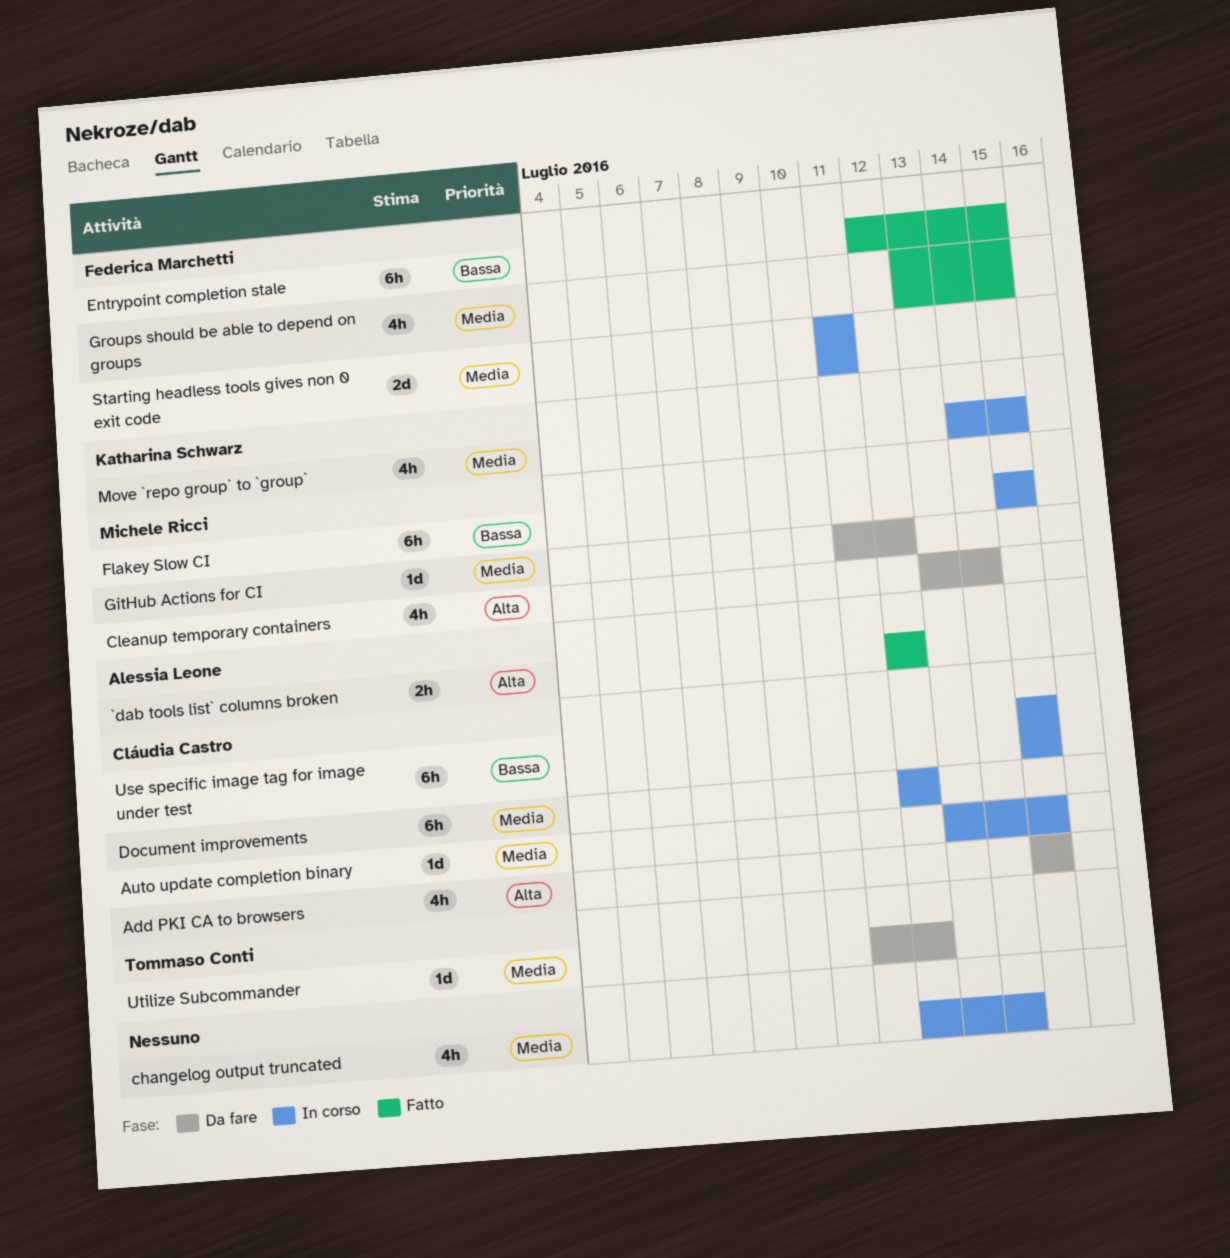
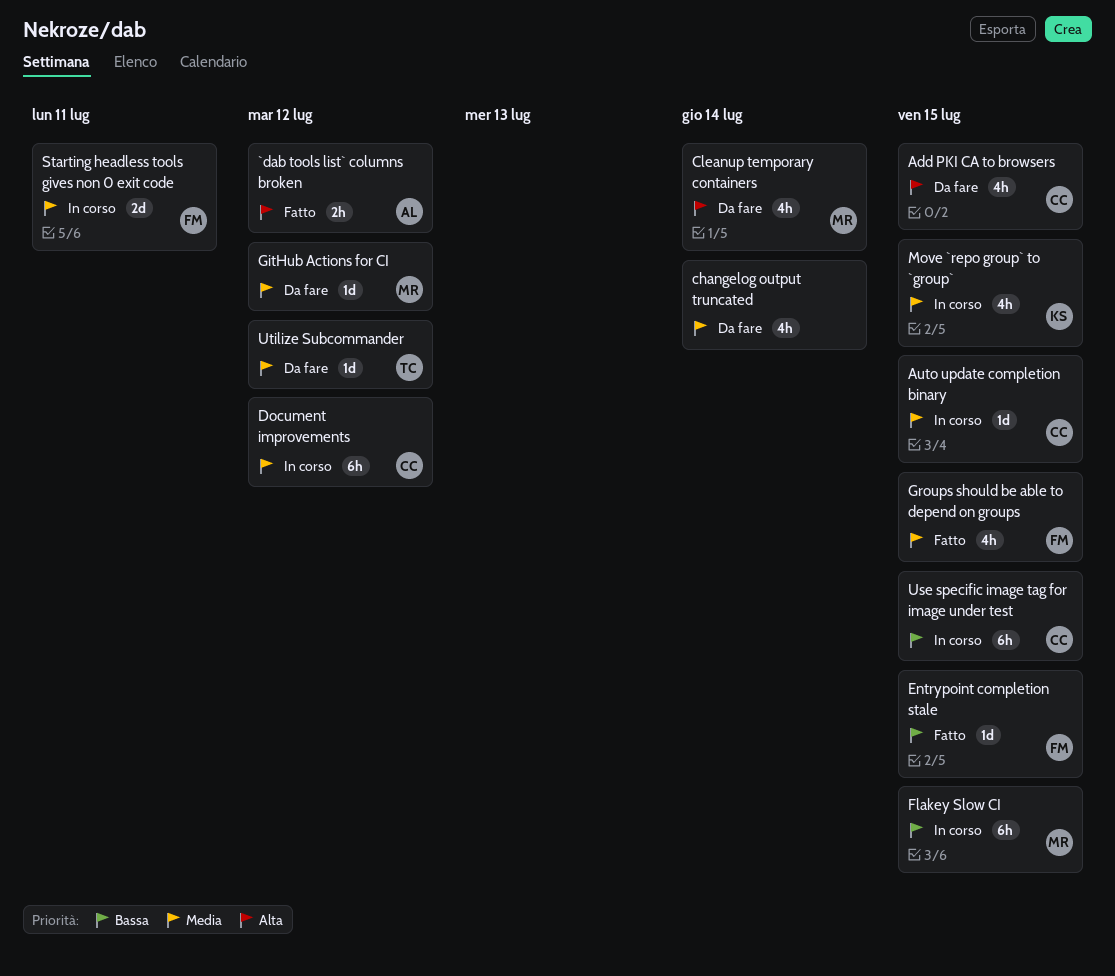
changelog output truncated, status: In corso -> Da fare
Entrypoint completion stale, estimate: 6h -> 1d

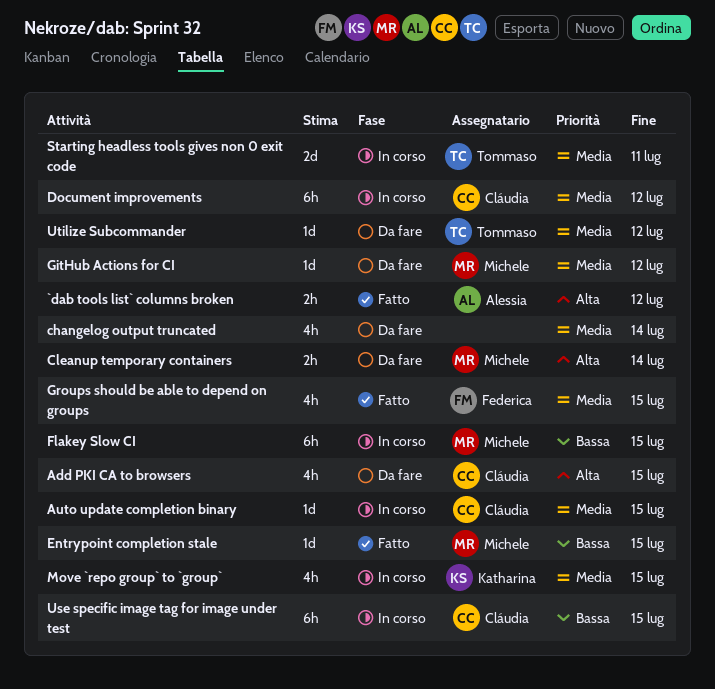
Cleanup temporary containers, estimate: 4h -> 2h
Entrypoint completion stale, owner: Federica -> Michele
Starting headless tools gives non 0 exit code, owner: Federica -> Tommaso

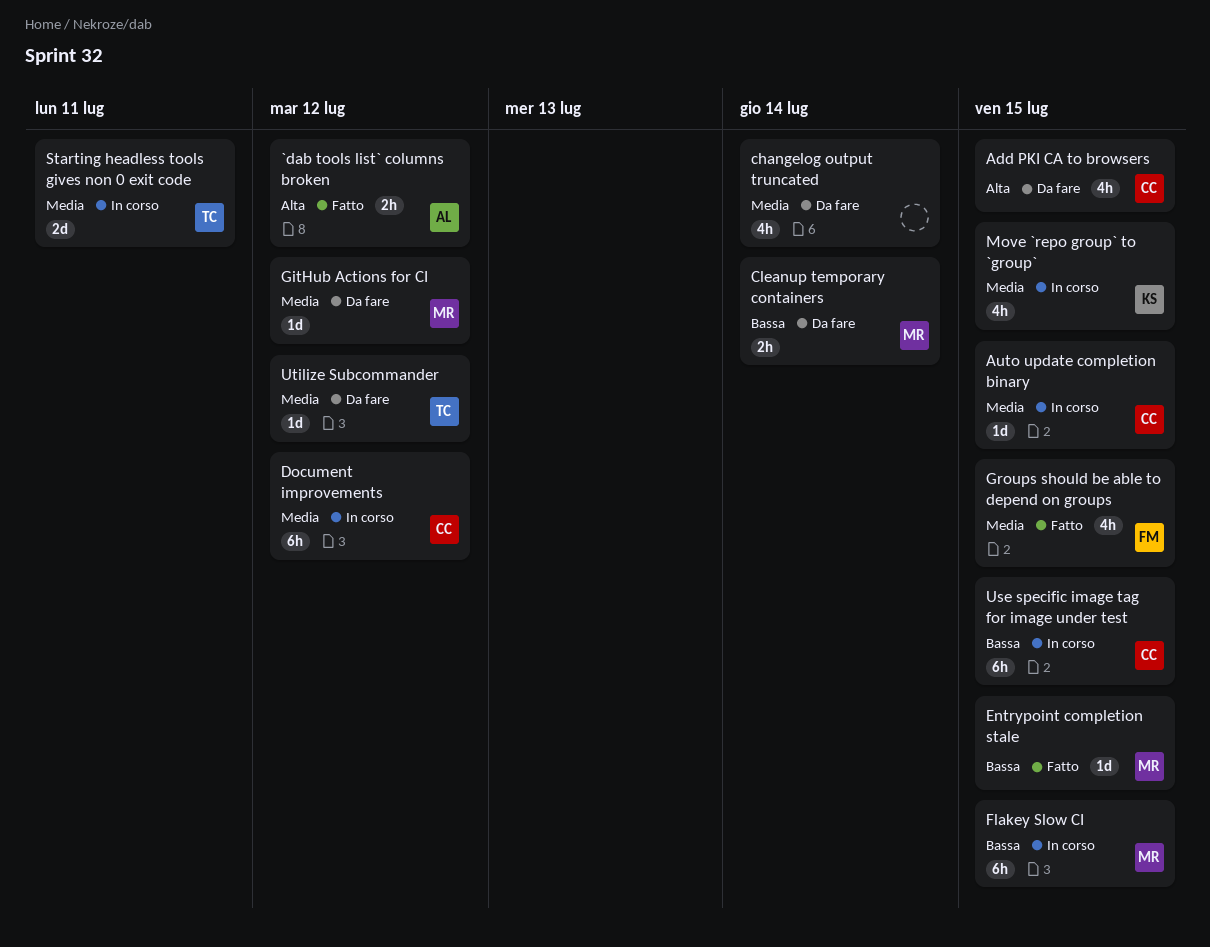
Cleanup temporary containers, priority: Alta -> Bassa

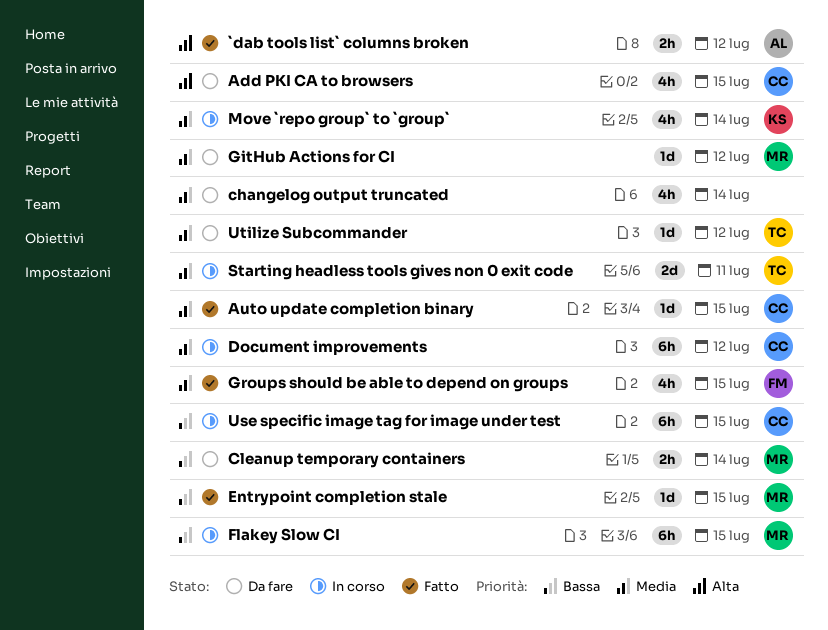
Auto update completion binary, status: In corso -> Fatto
Move `repo group` to `group`, due: Jul 15 -> Jul 14

